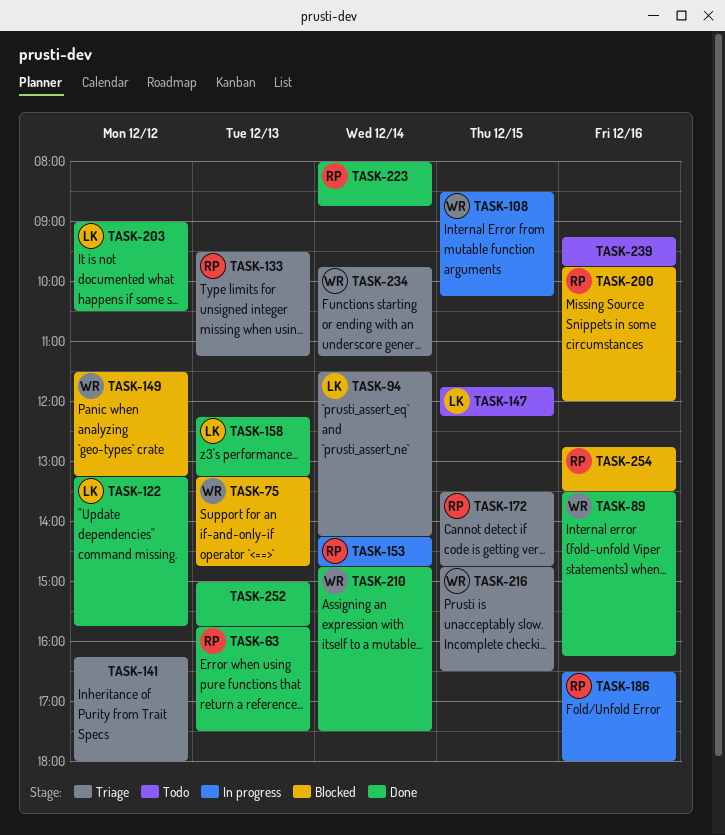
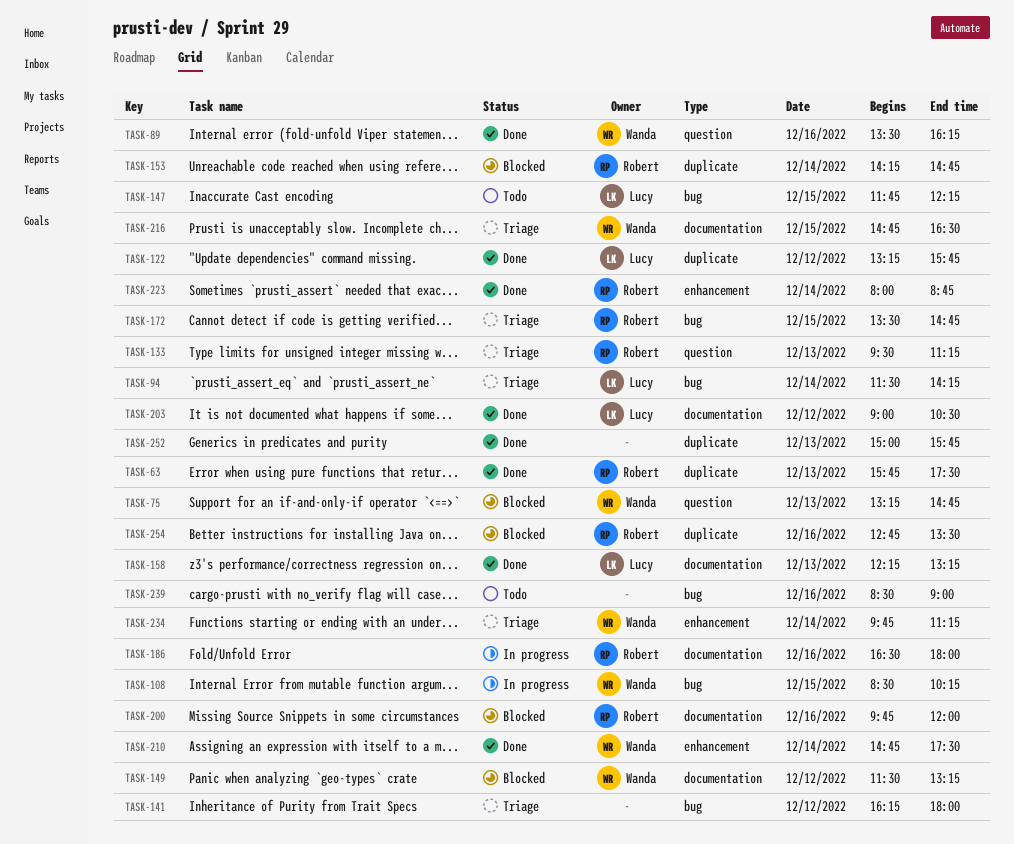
TASK-153, status: In progress -> Blocked
TASK-239, begins: 09:15 -> 08:30
TASK-239, ends: 09:45 -> 09:00

